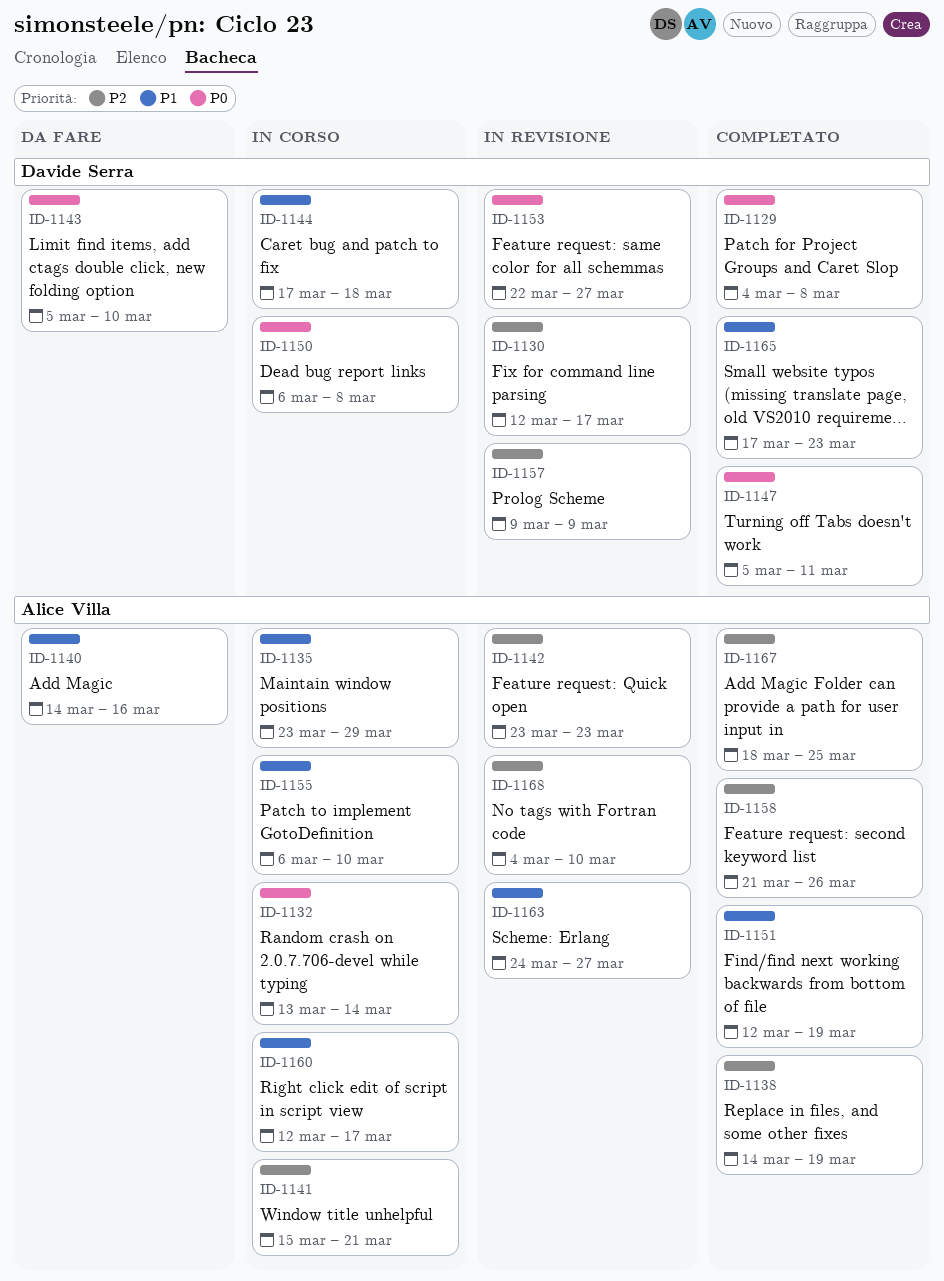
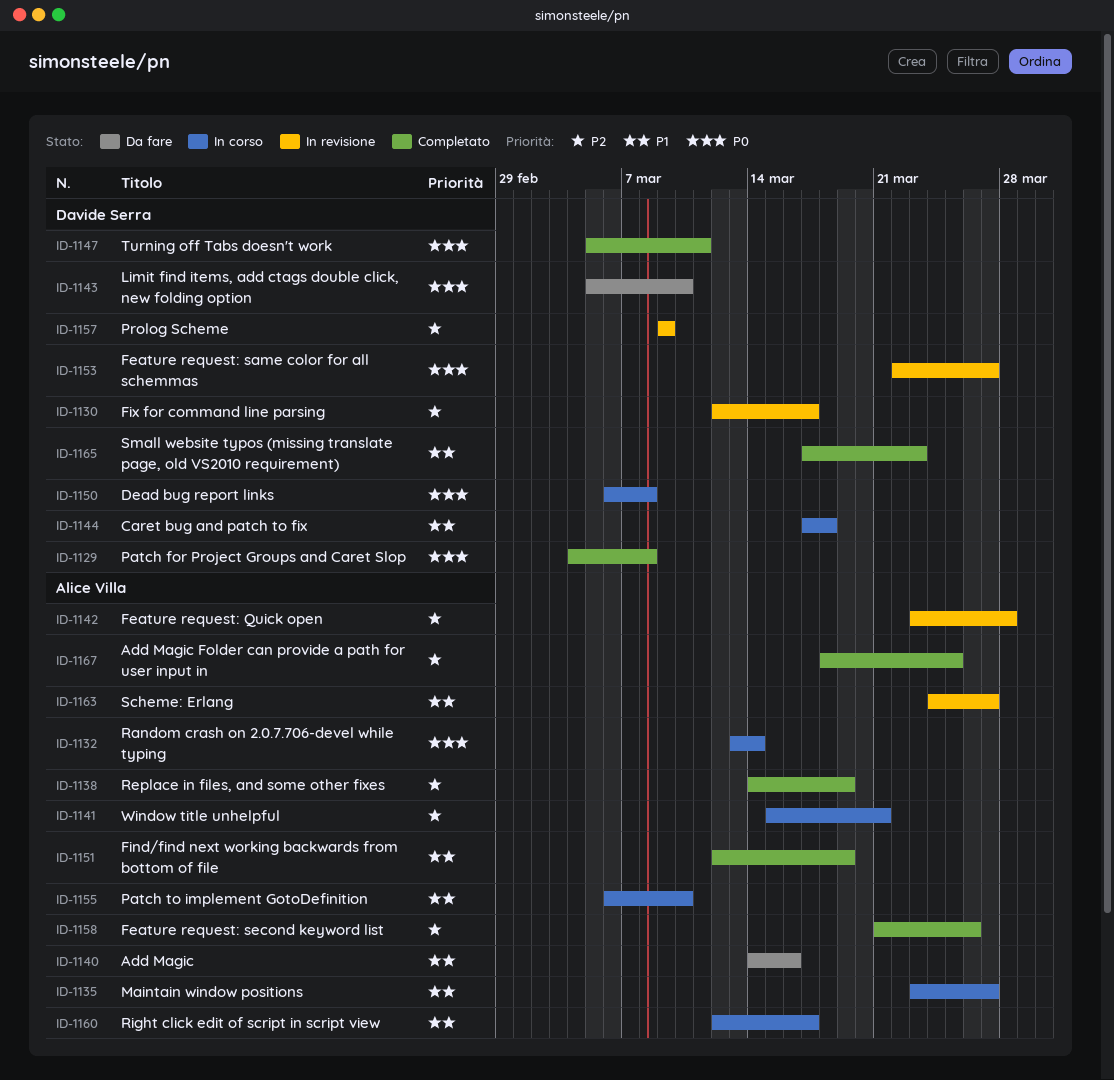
ID-1135, due: Mar 29 -> Mar 27
ID-1142, due: Mar 23 -> Mar 28
ID-1168: present -> none

